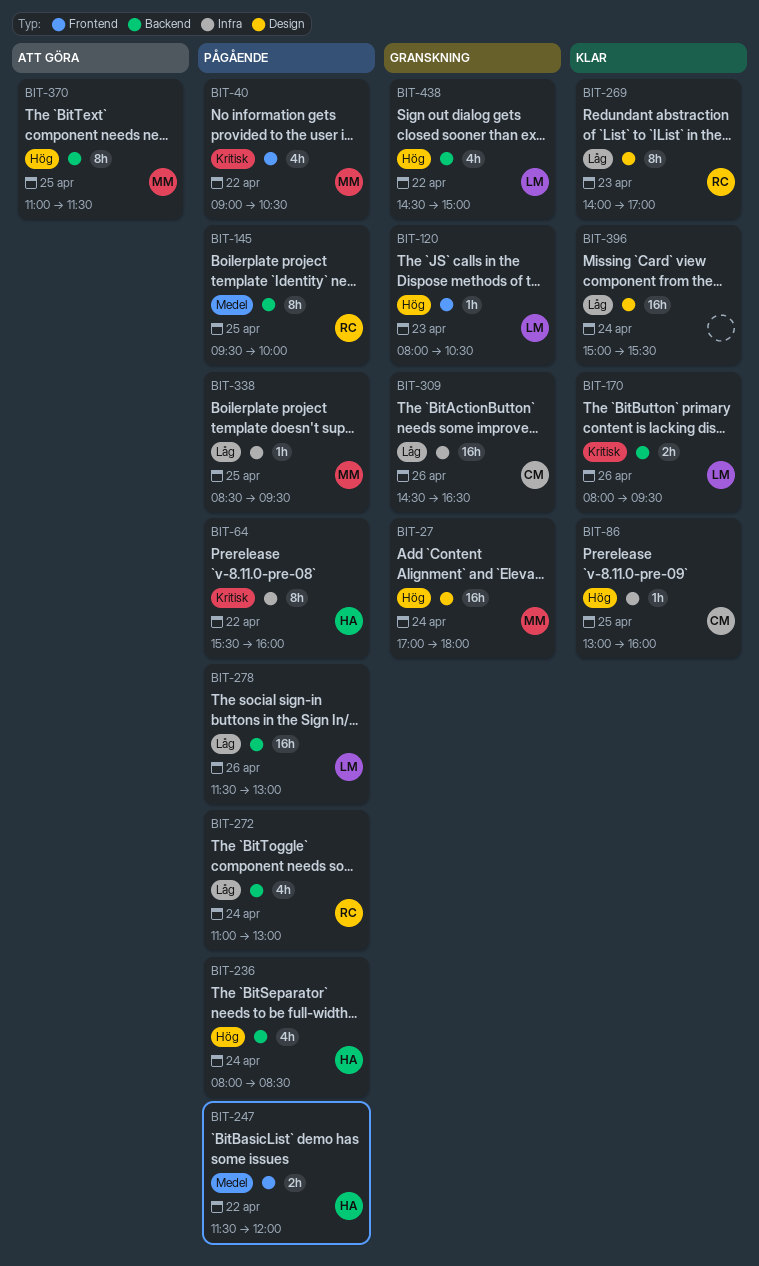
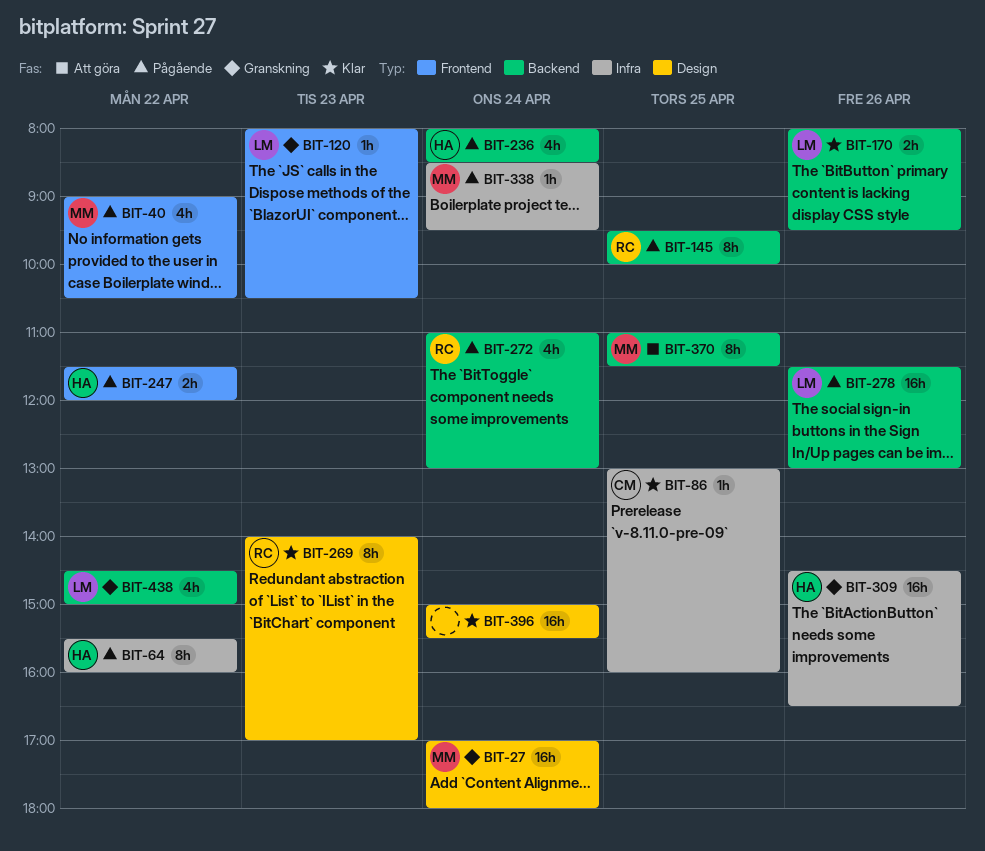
BIT-309, owner: CM -> HA
BIT-338, day: Apr 25 -> Apr 24

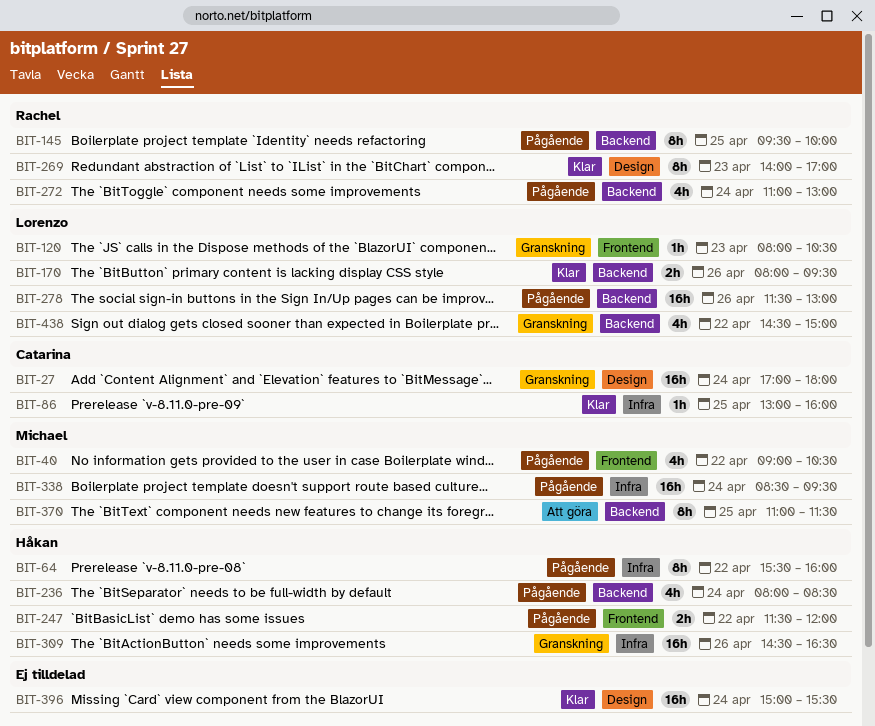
BIT-27, owner: Michael -> Catarina
BIT-338, estimate: 1h -> 16h

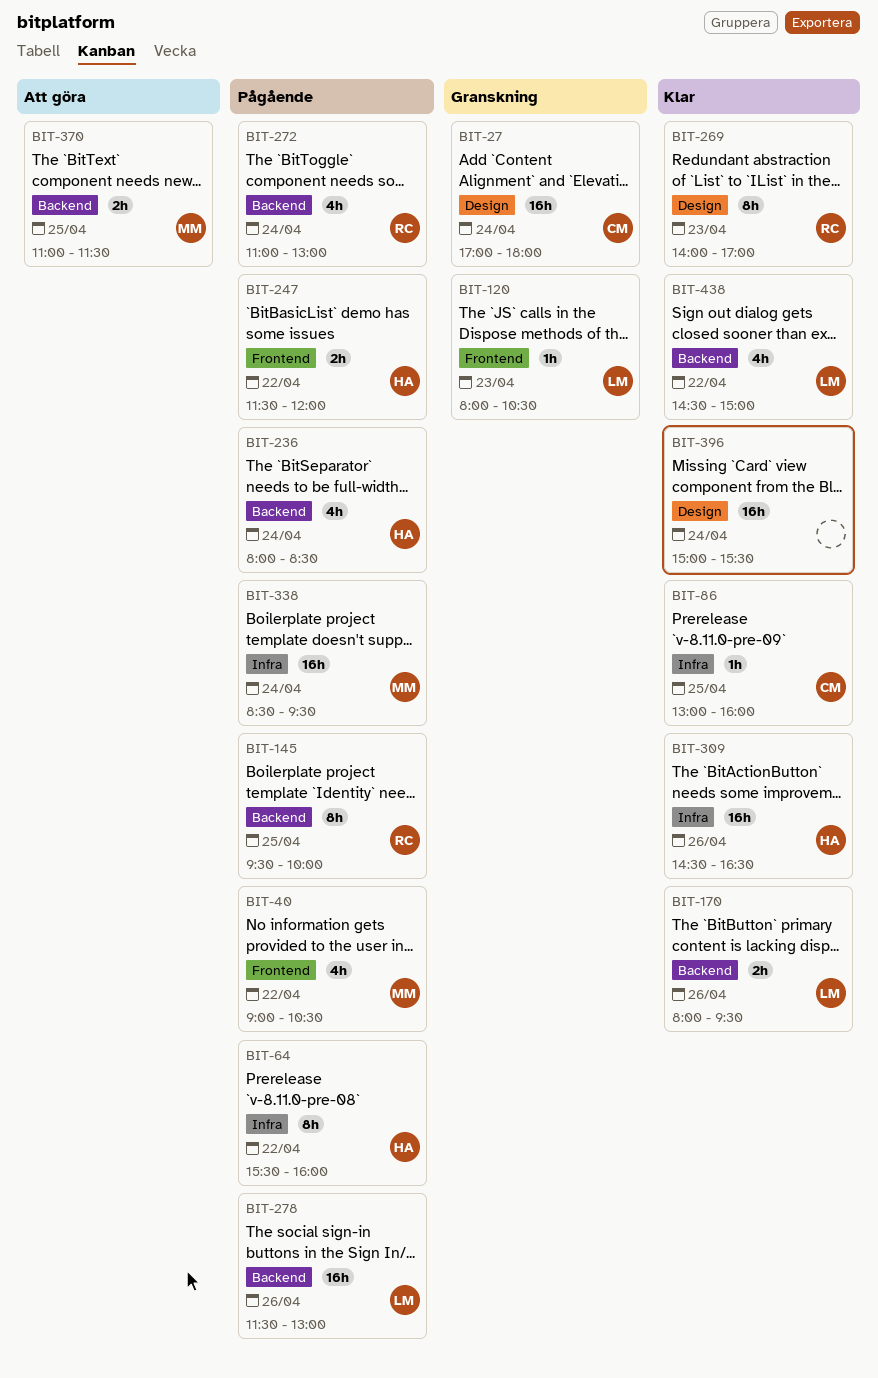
BIT-309, status: Granskning -> Klar
BIT-370, estimate: 8h -> 2h
BIT-438, status: Granskning -> Klar

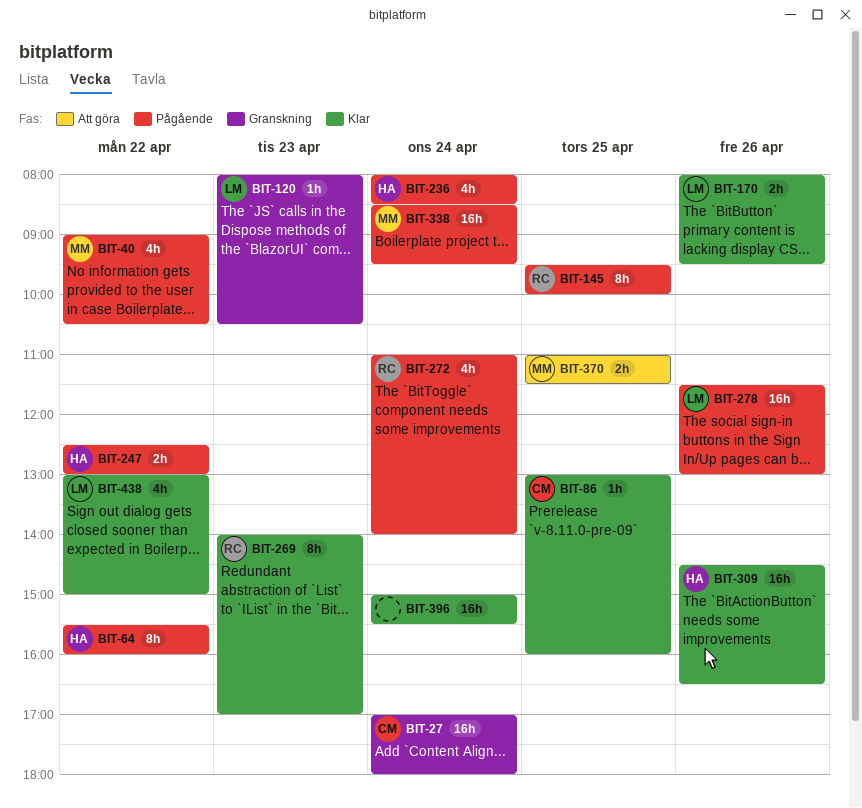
BIT-247, begins: 11:30 -> 12:30
BIT-247, ends: 12:00 -> 13:00
BIT-272, ends: 13:00 -> 14:00
BIT-438, begins: 14:30 -> 13:00

